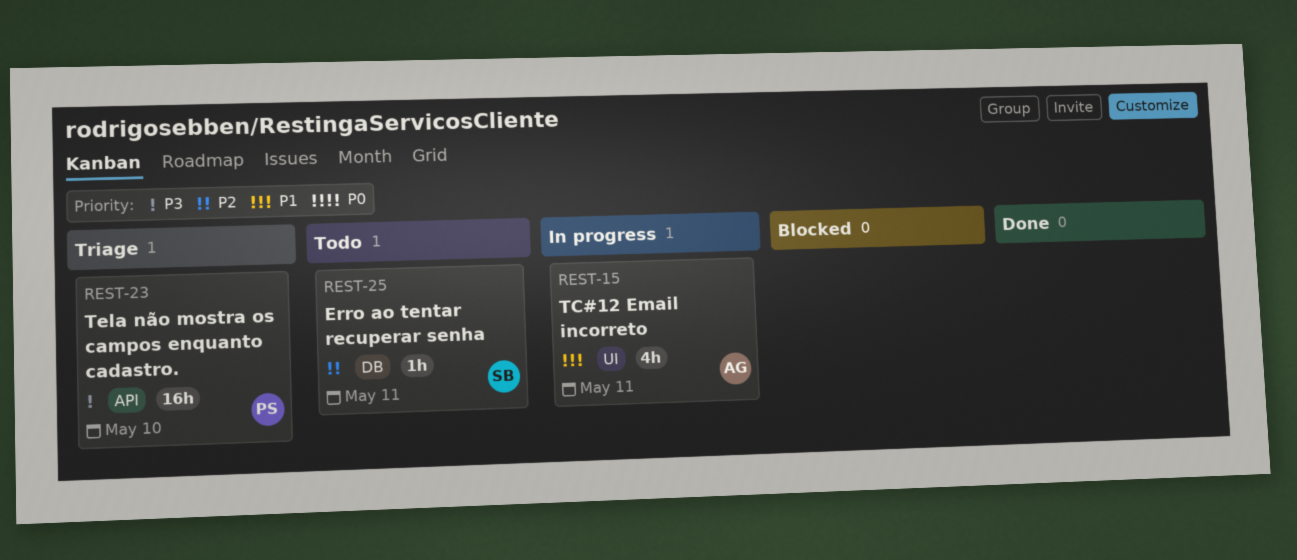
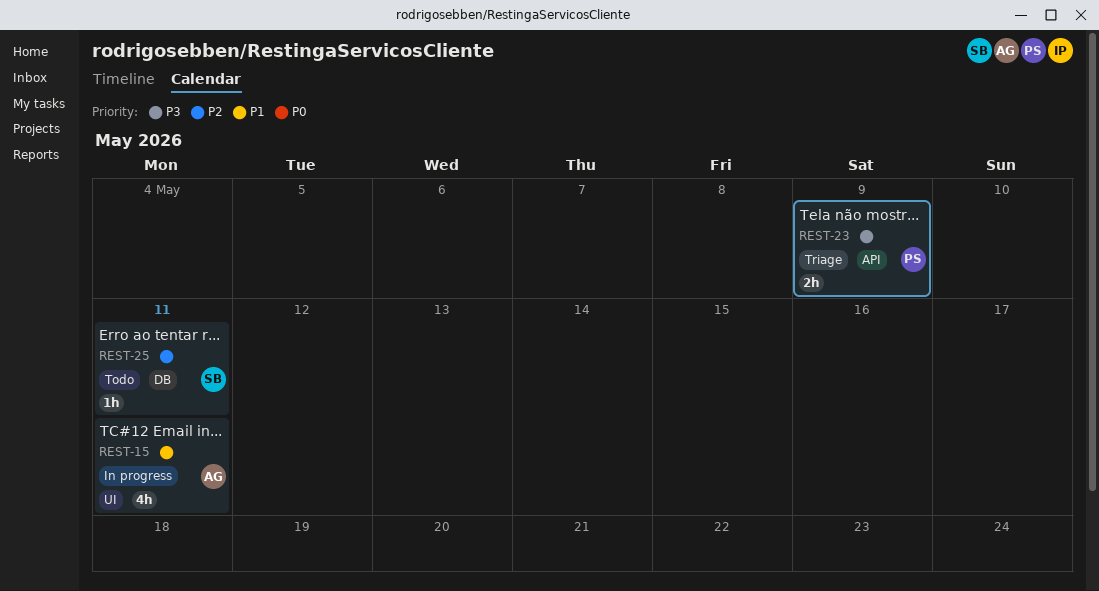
REST-23, estimate: 16h -> 2h
REST-23, due: May 10 -> May 9

